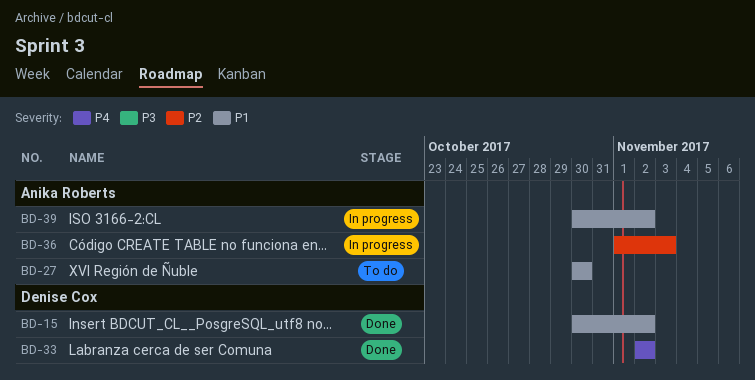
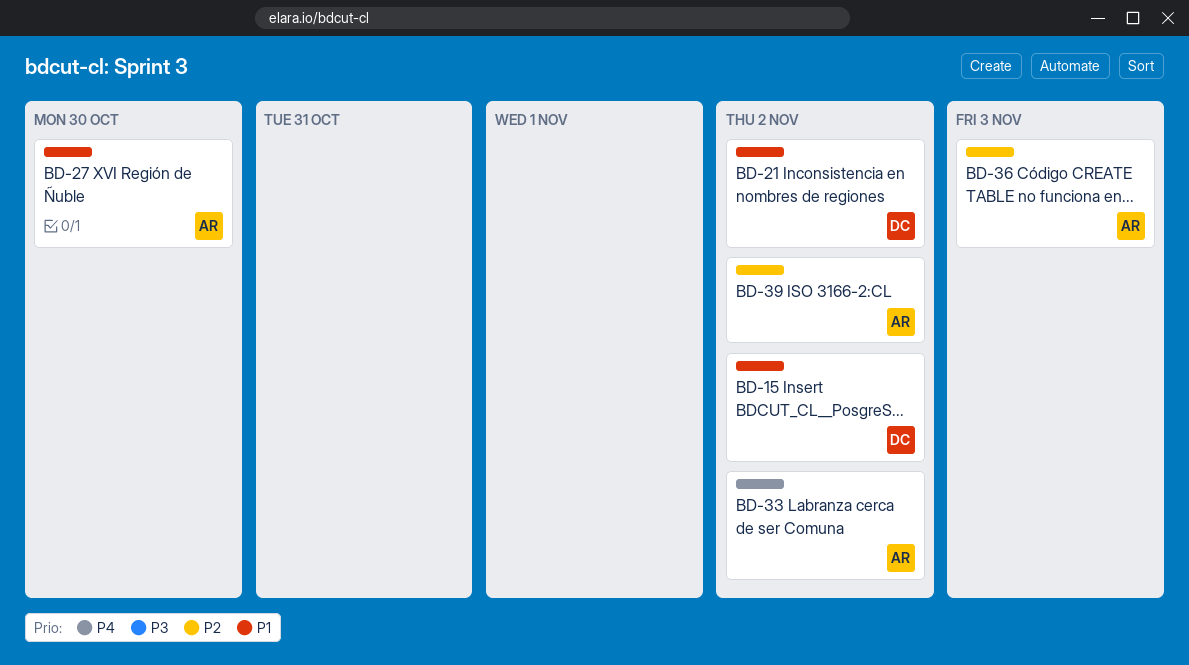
BD-21: none -> present
BD-33, owner: Denise Cox -> Anika Roberts
BD-39, priority: P1 -> P2

